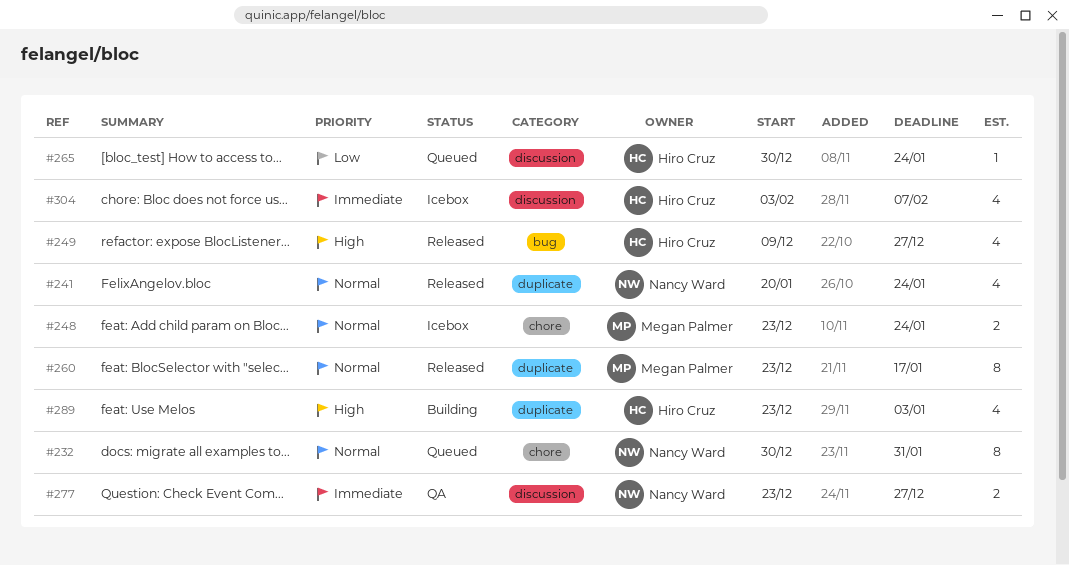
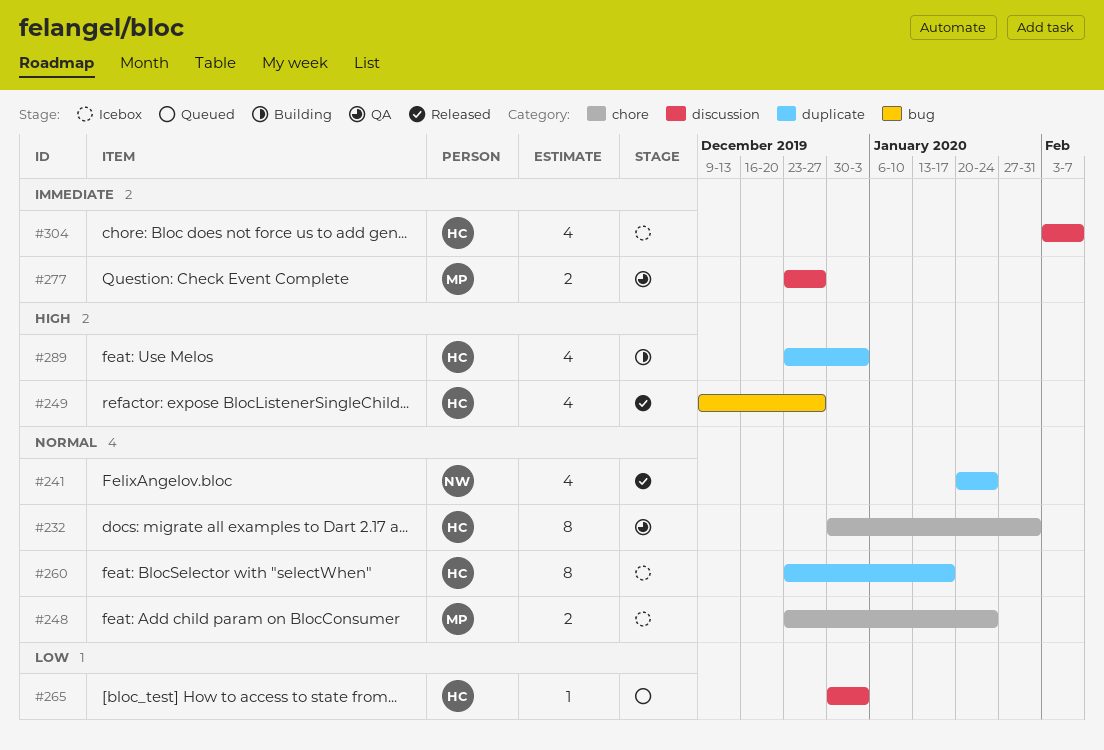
#232, status: Queued -> QA
#232, owner: Nancy Ward -> Hiro Cruz
#260, status: Released -> Icebox
#260, owner: Megan Palmer -> Hiro Cruz
#265, due: Jan 24 -> Jan 3
#277, owner: Nancy Ward -> Megan Palmer

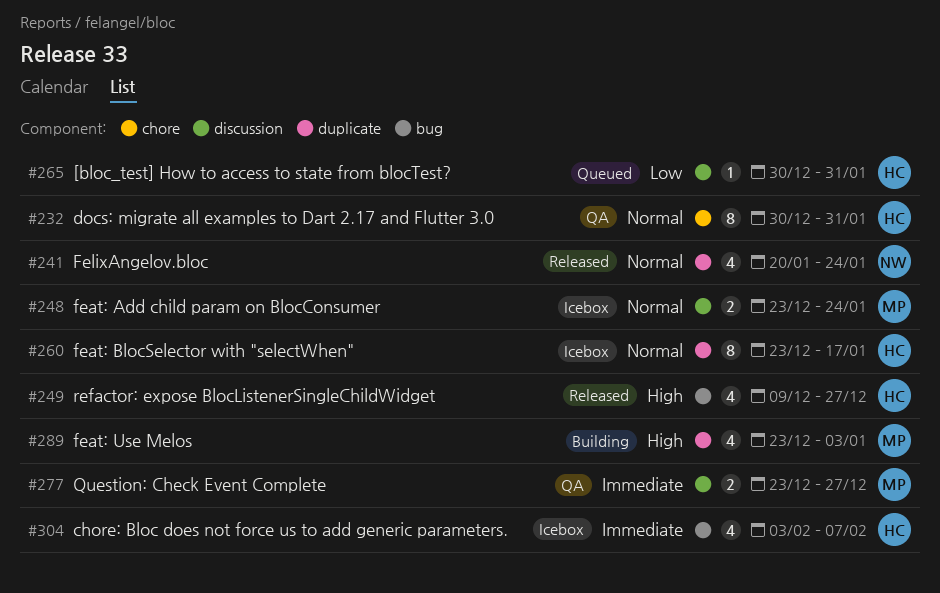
#248, label: chore -> discussion
#265, due: Jan 3 -> Jan 31
#289, owner: HC -> MP
#304, label: discussion -> bug

